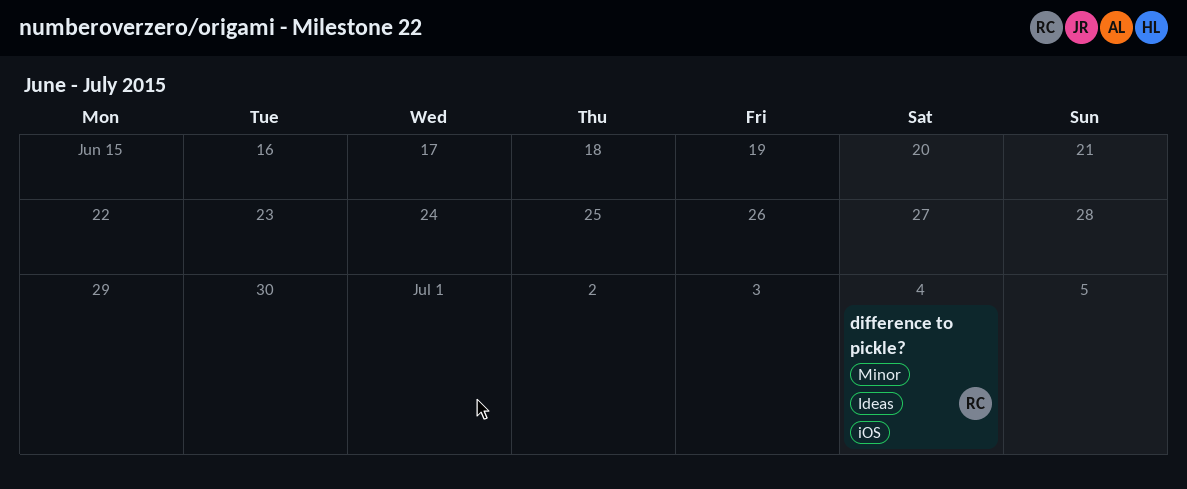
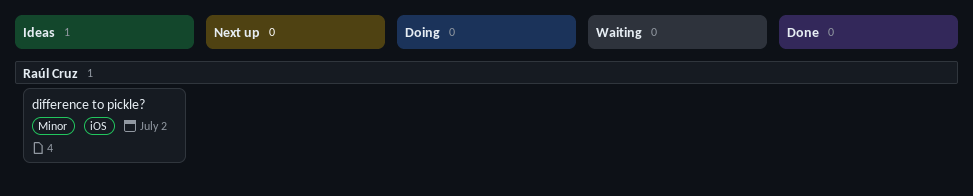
difference to pickle?, due: Jul 4 -> Jul 2

